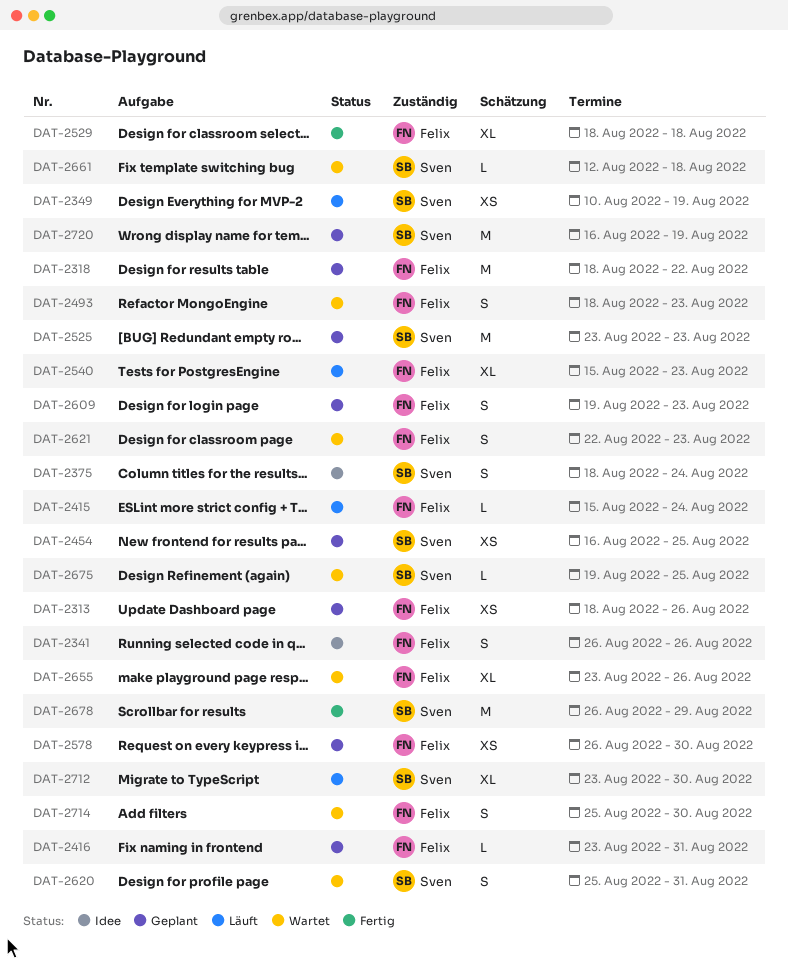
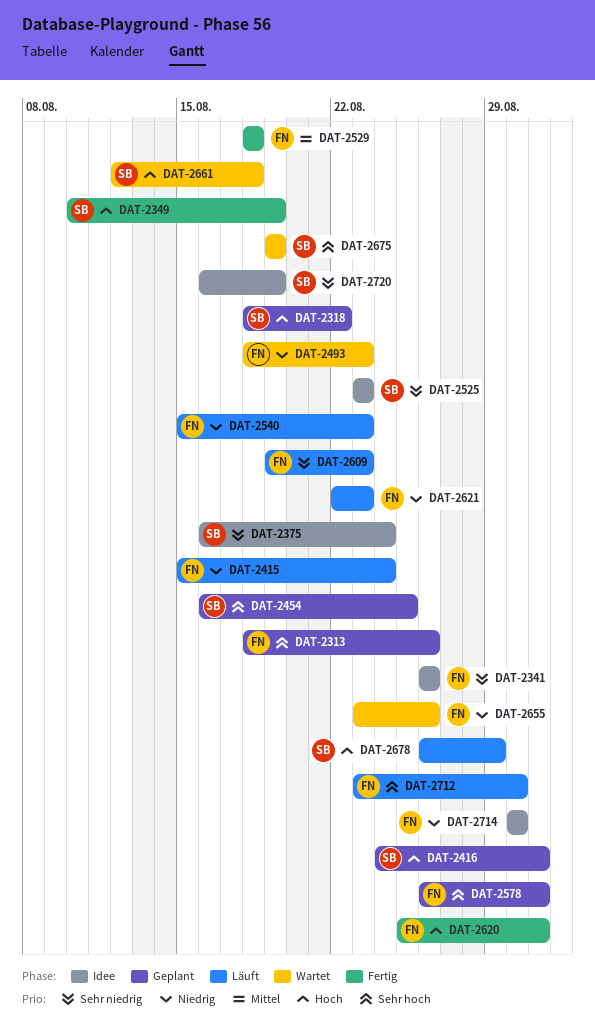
DAT-2318, owner: Felix -> Sven
DAT-2349, status: Läuft -> Fertig
DAT-2375, start: Aug 18 -> Aug 16
DAT-2416, owner: Felix -> Sven
DAT-2416, start: Aug 23 -> Aug 24
DAT-2525, status: Geplant -> Idee
DAT-2578, due: Aug 30 -> Aug 31
DAT-2609, status: Geplant -> Läuft
DAT-2620, status: Wartet -> Fertig
DAT-2620, owner: Sven -> Felix
DAT-2621, status: Wartet -> Läuft
DAT-2675, due: Aug 25 -> Aug 19
DAT-2678, status: Fertig -> Läuft
DAT-2712, owner: Sven -> Felix
DAT-2714, status: Wartet -> Idee
DAT-2714, start: Aug 25 -> Aug 30
DAT-2720, status: Geplant -> Idee

